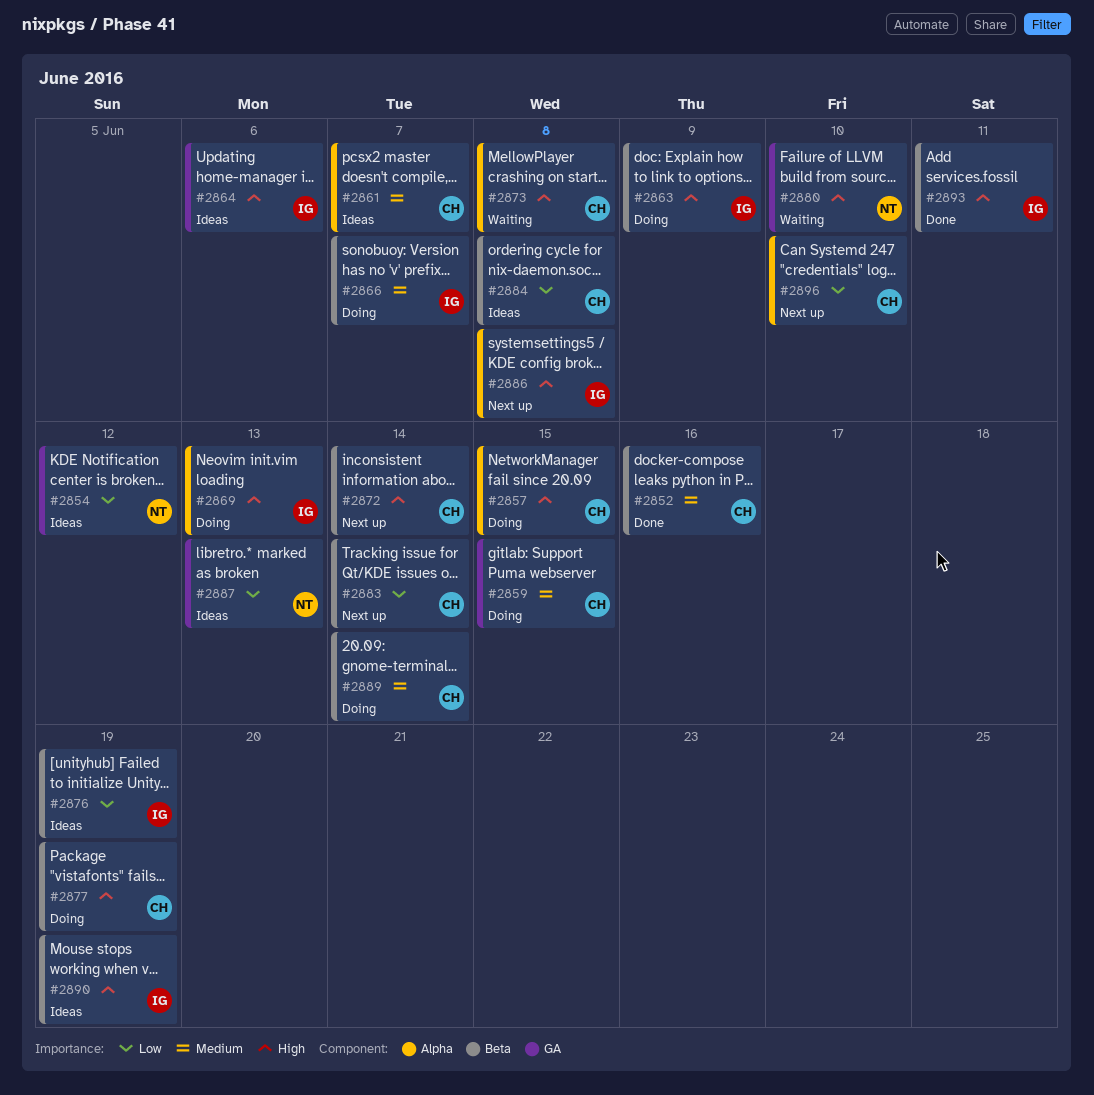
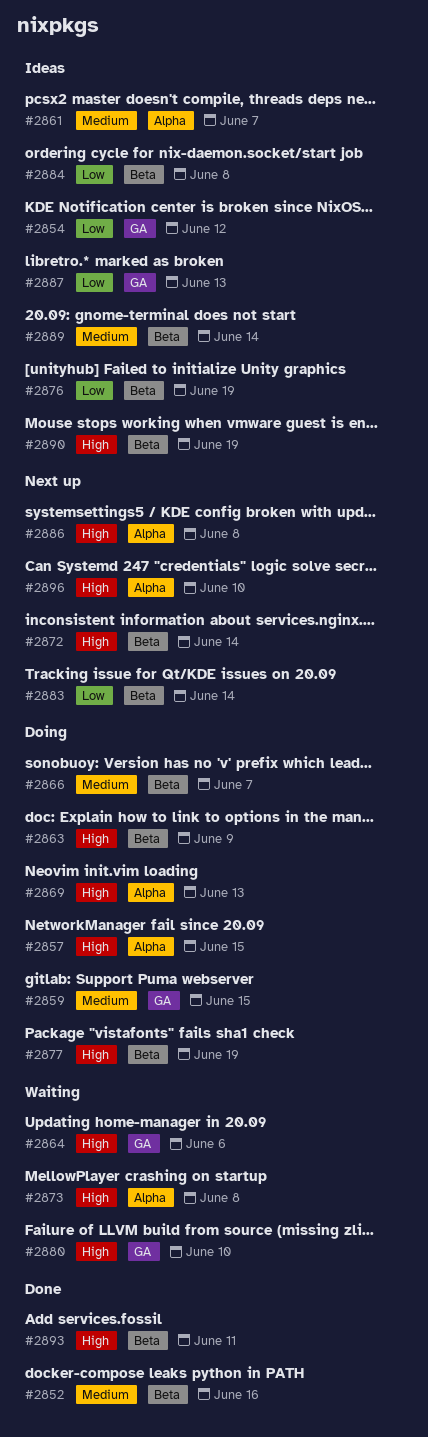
#2864, status: Ideas -> Waiting
#2889, status: Doing -> Ideas
#2896, priority: Low -> High

